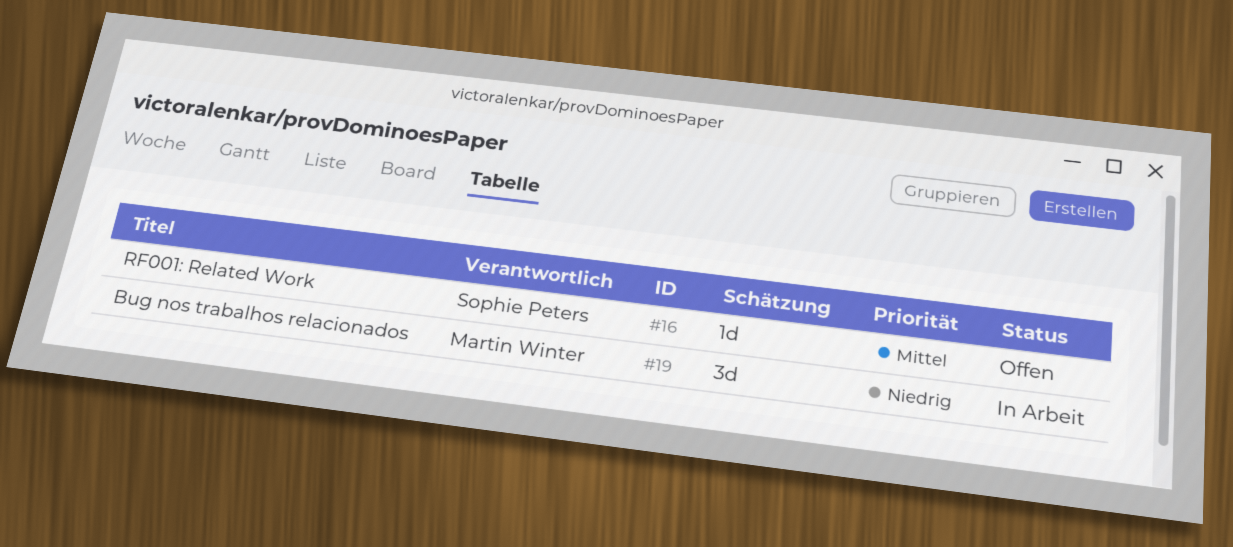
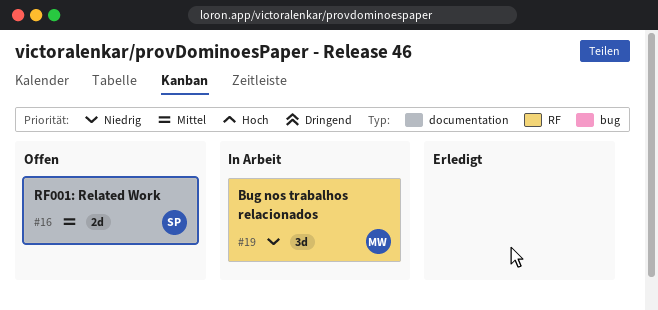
#16, estimate: 1d -> 2d

